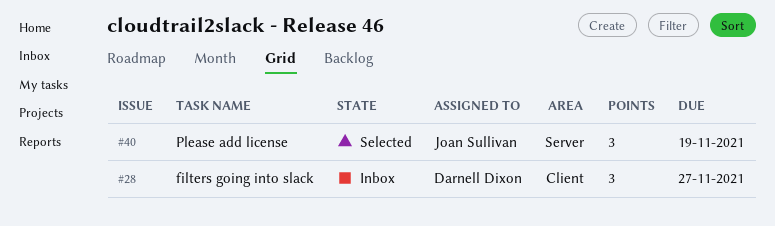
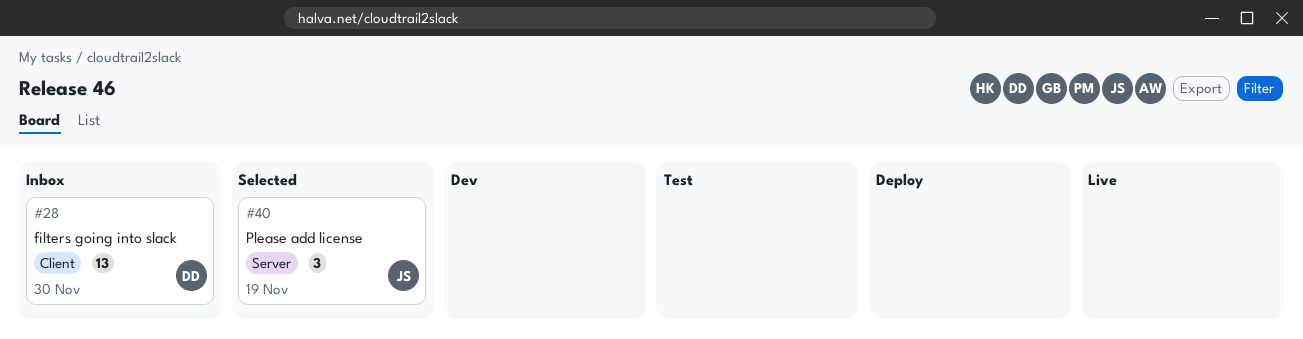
#28, estimate: 3 -> 13
#28, due: Nov 27 -> Nov 30

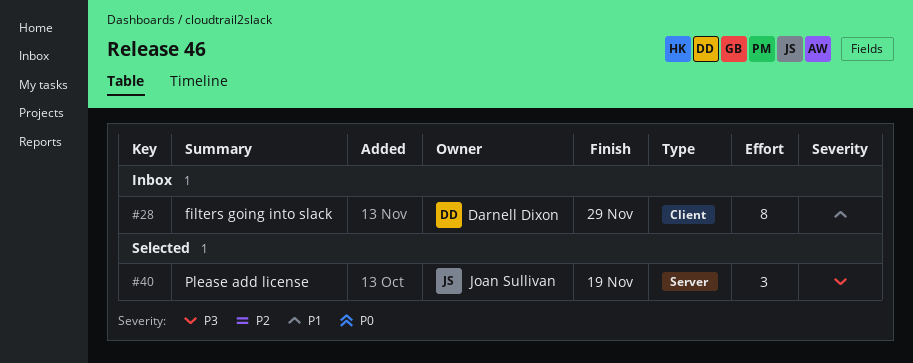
#28, estimate: 13 -> 8
#28, due: Nov 30 -> Nov 29

